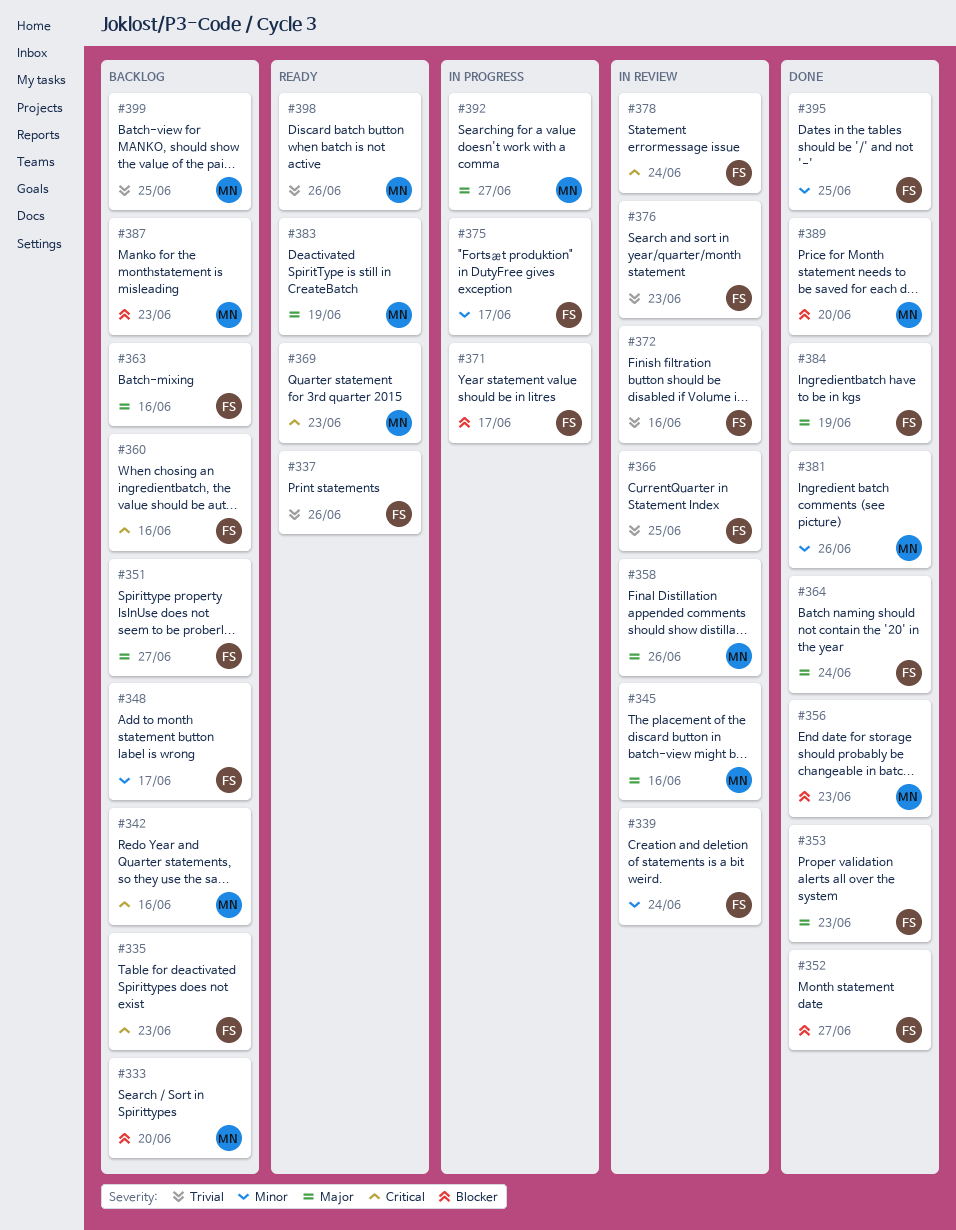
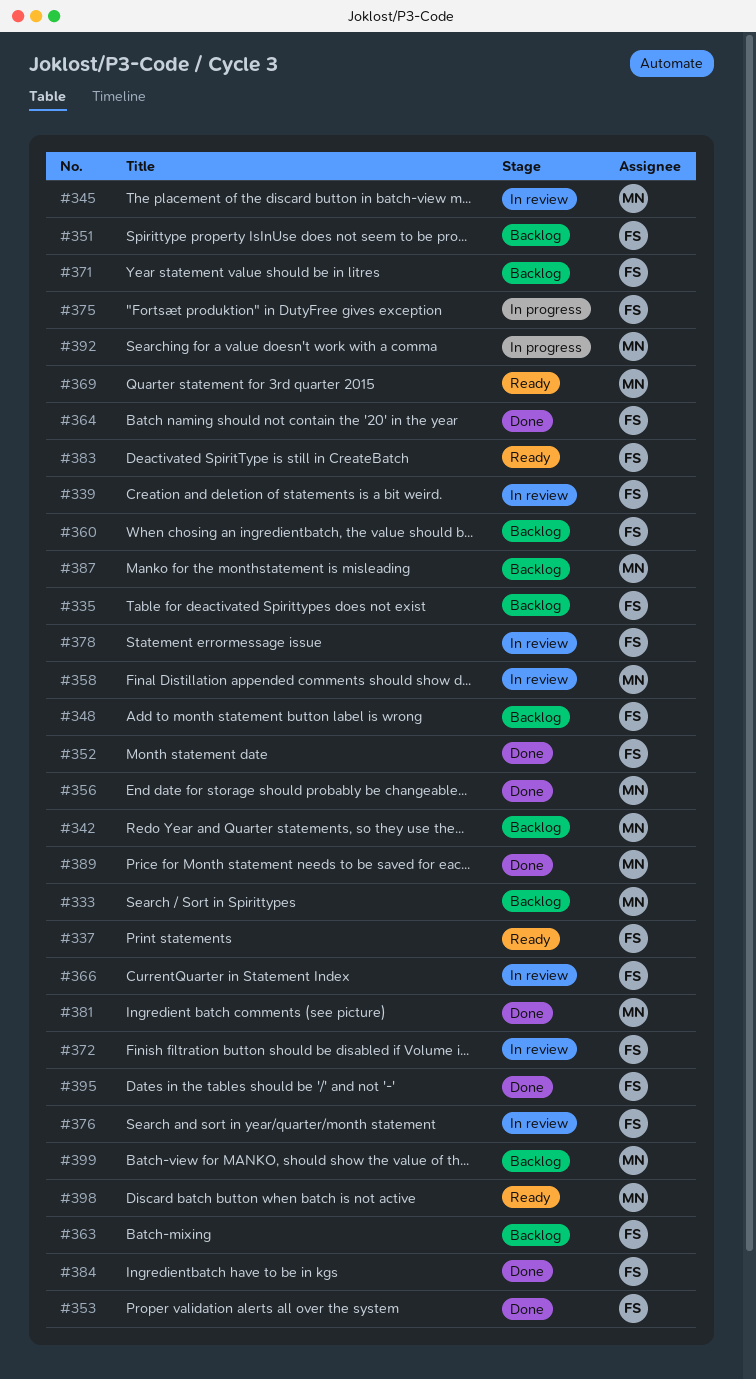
#371, status: In progress -> Backlog
#383, owner: MN -> FS

